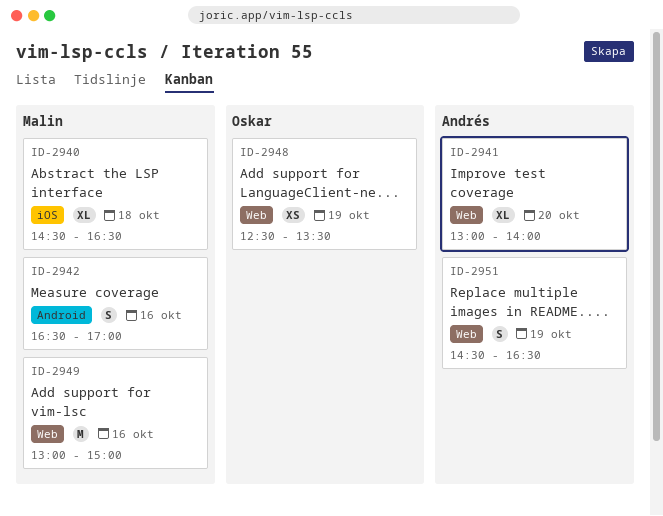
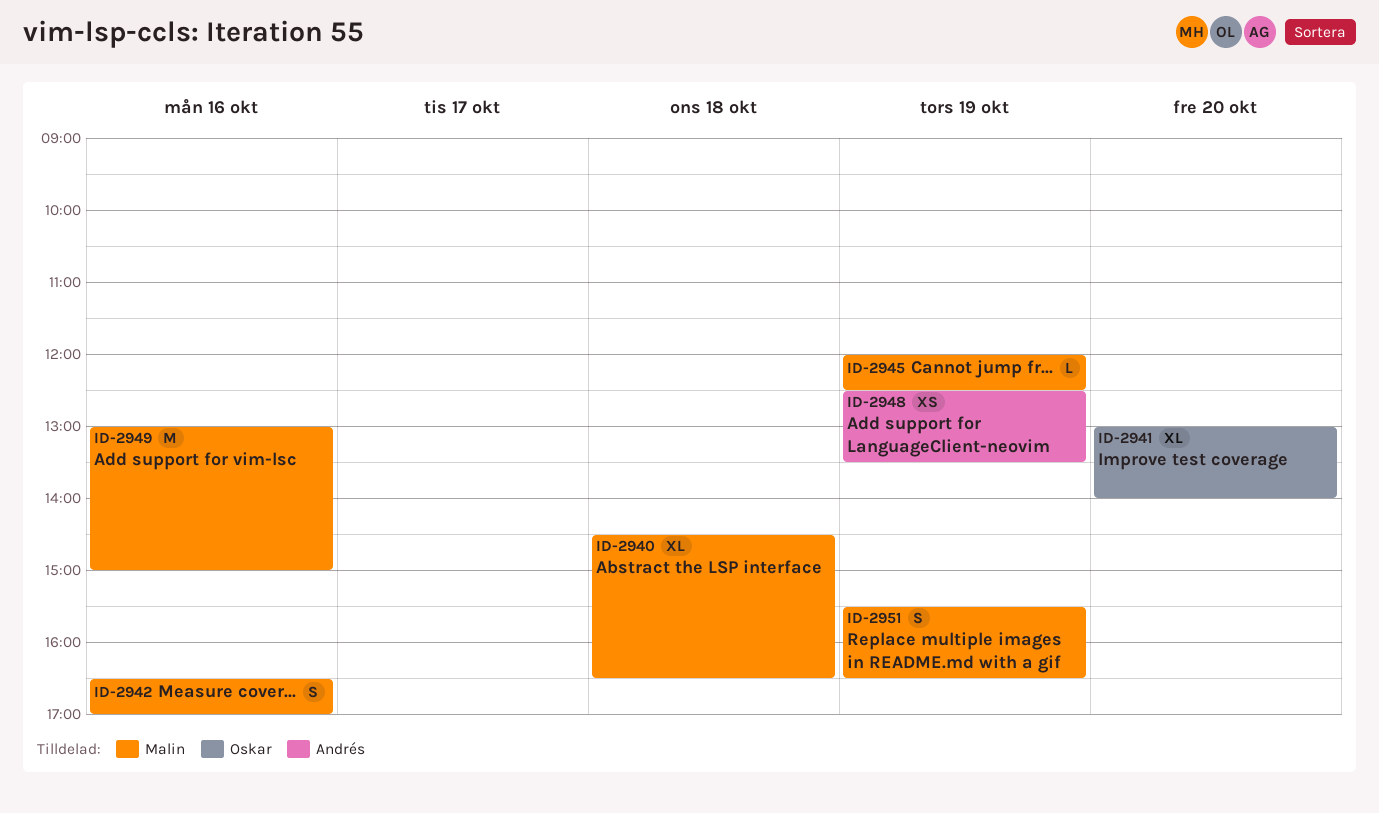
ID-2941, owner: Andrés -> Oskar
ID-2945: none -> present
ID-2948, owner: Oskar -> Andrés
ID-2951, owner: Andrés -> Malin
ID-2951, begins: 14:30 -> 15:30

